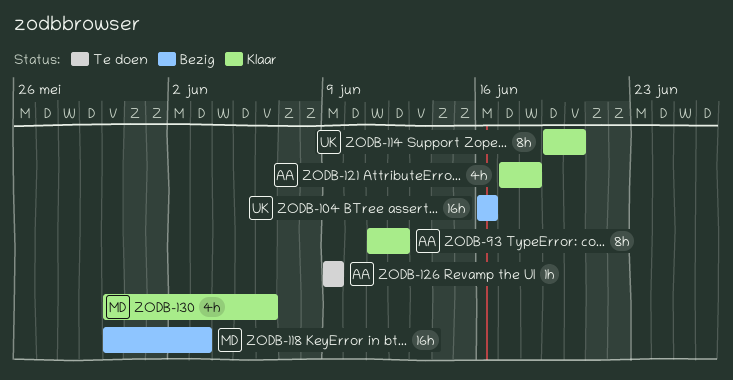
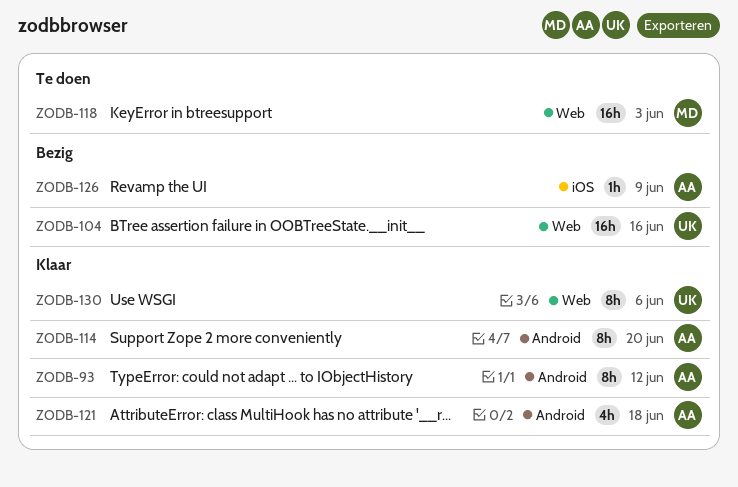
ZODB-114, owner: UK -> AA
ZODB-118, status: Bezig -> Te doen
ZODB-126, status: Te doen -> Bezig
ZODB-130, owner: MD -> UK
ZODB-130, estimate: 4h -> 8h

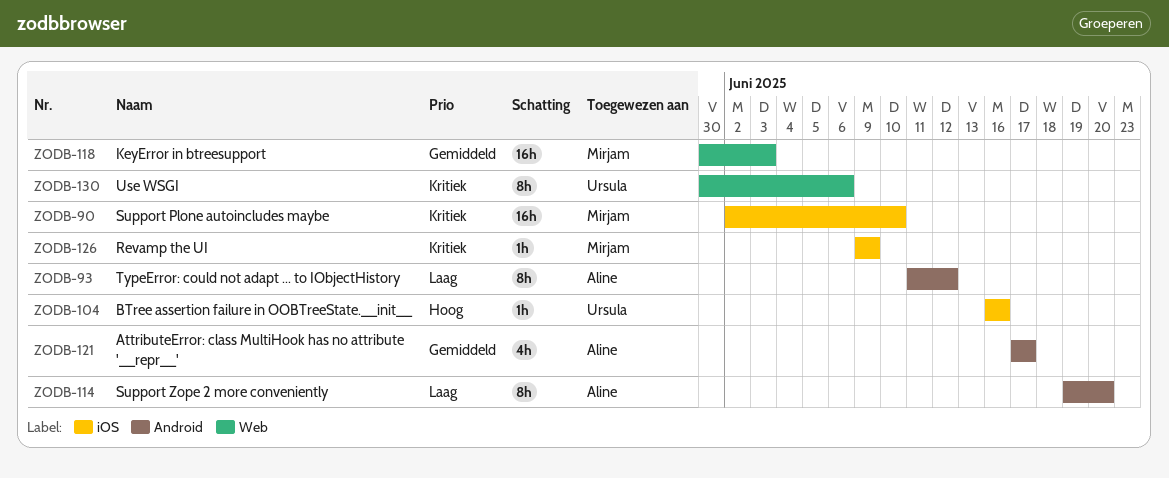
ZODB-90: none -> present
ZODB-104, label: Web -> iOS
ZODB-104, estimate: 16h -> 1h
ZODB-121, due: Jun 18 -> Jun 17
ZODB-126, owner: Aline -> Mirjam

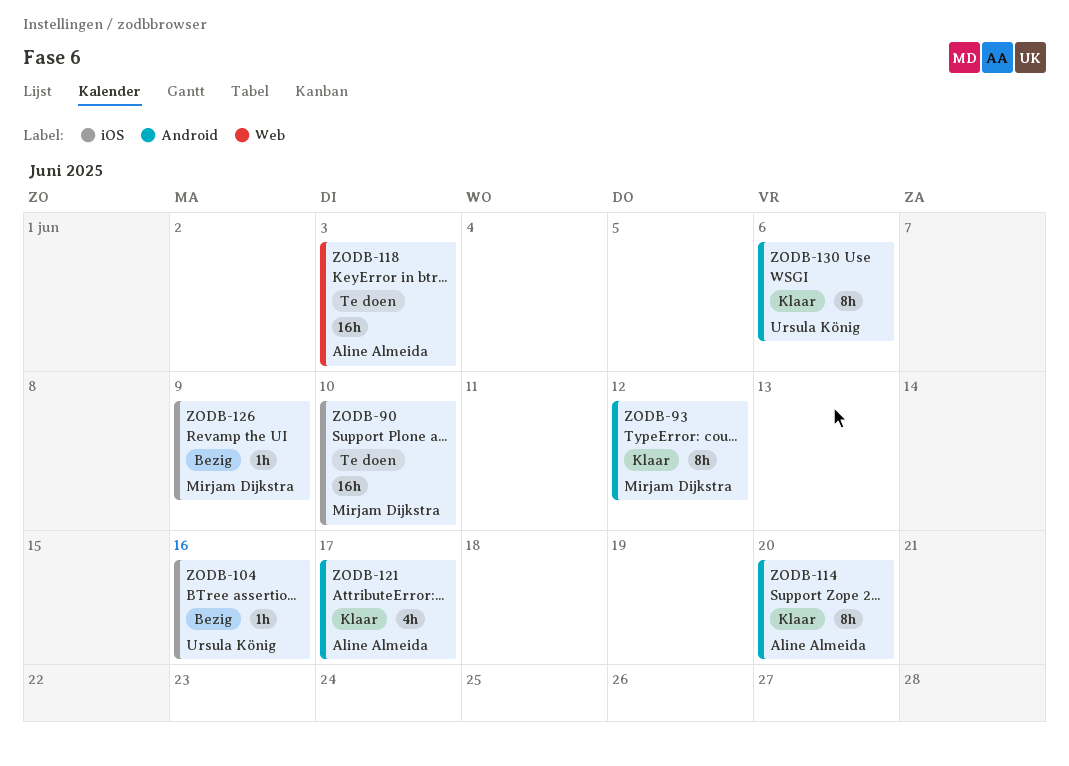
ZODB-93, owner: Aline Almeida -> Mirjam Dijkstra
ZODB-118, owner: Mirjam Dijkstra -> Aline Almeida
ZODB-130, label: Web -> Android

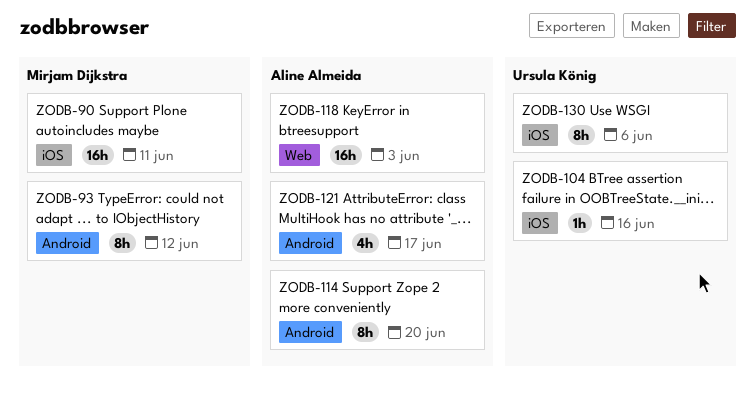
ZODB-90, due: Jun 10 -> Jun 11
ZODB-126: present -> none
ZODB-130, label: Android -> iOS

